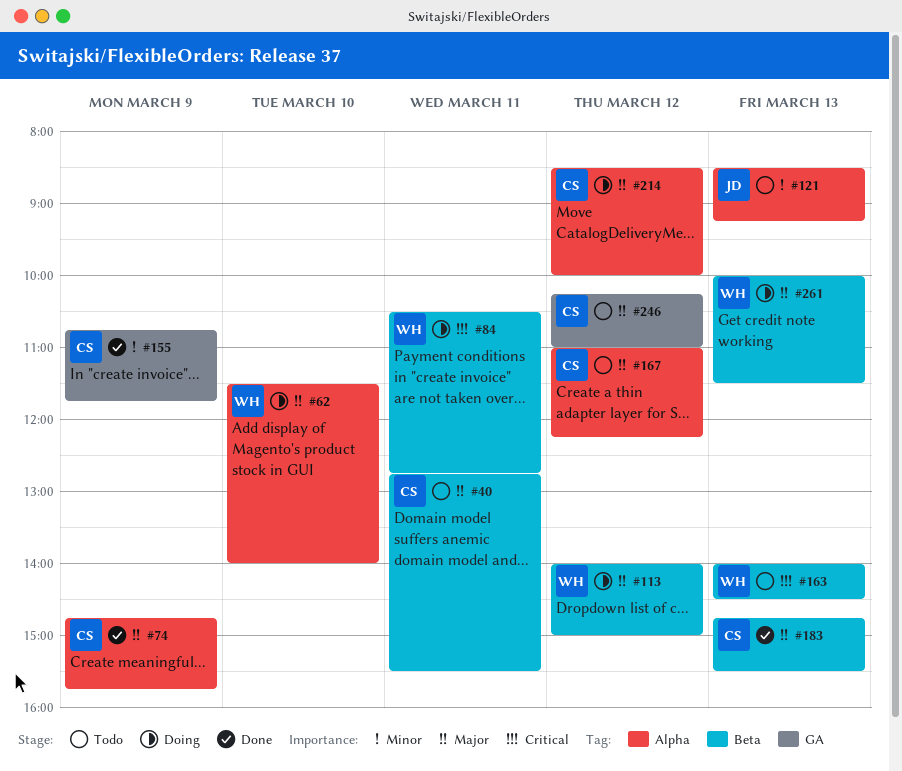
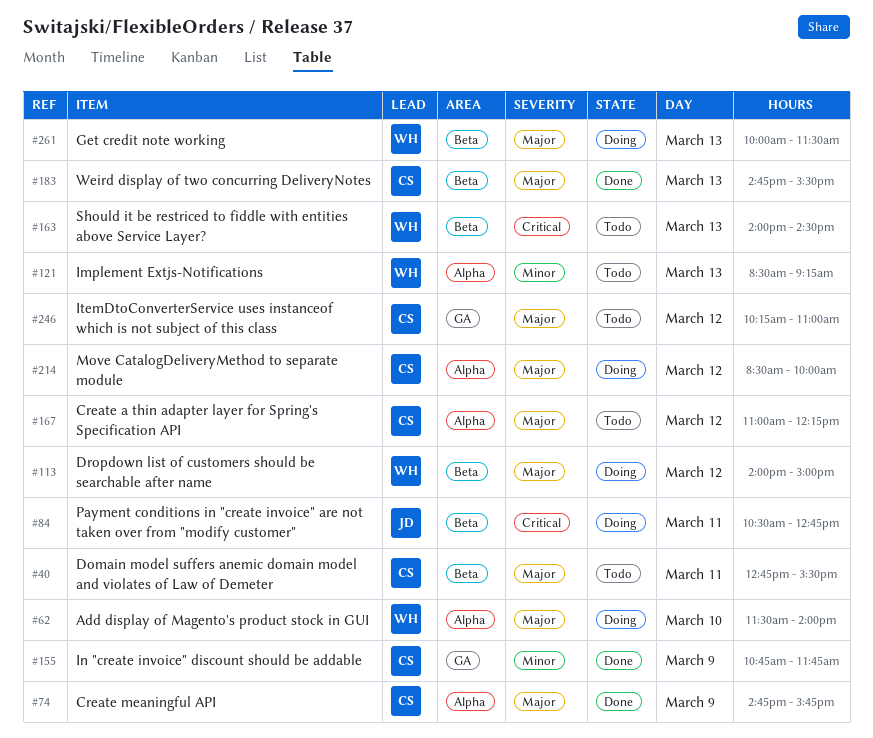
#84, owner: WH -> JD
#121, owner: JD -> WH

